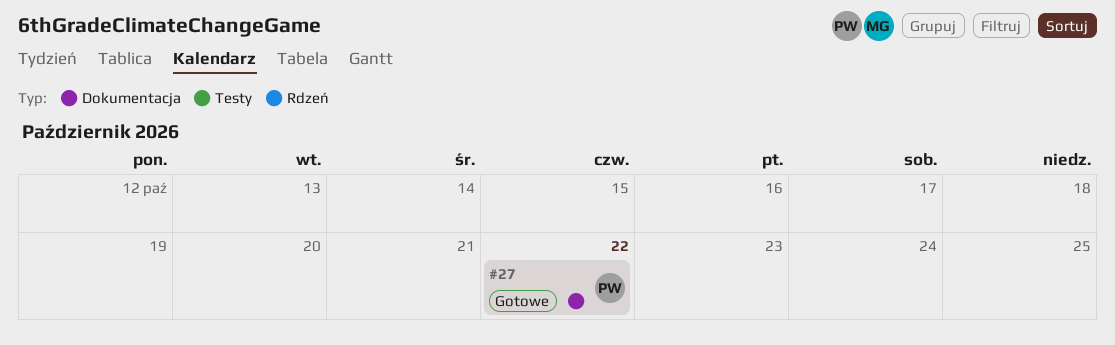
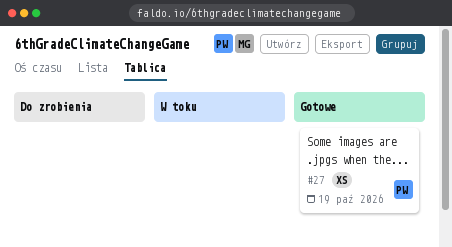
#27, due: Oct 22 -> Oct 19

